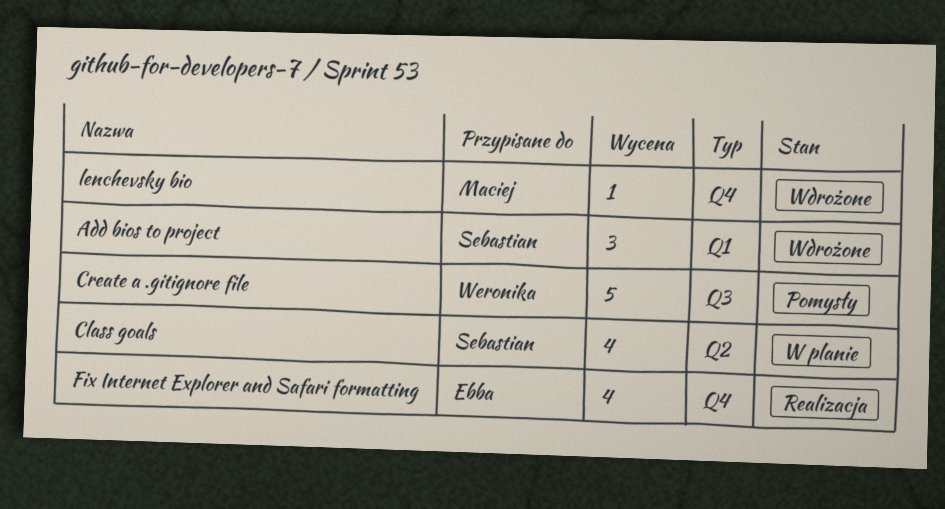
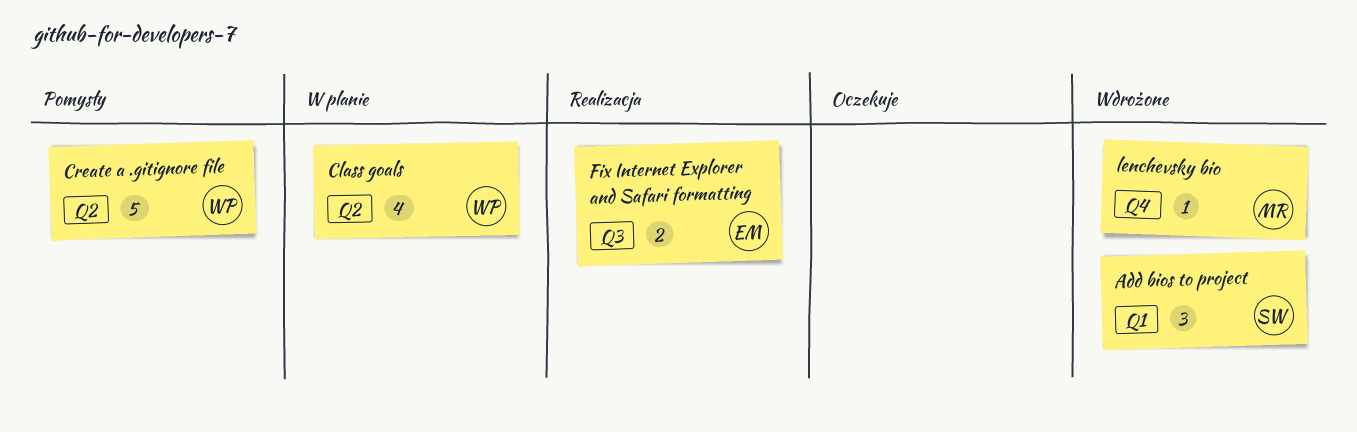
Class goals, owner: Sebastian -> Weronika
Create a .gitignore file, label: Q3 -> Q2
Fix Internet Explorer and Safari formatting, label: Q4 -> Q3
Fix Internet Explorer and Safari formatting, estimate: 4 -> 2

